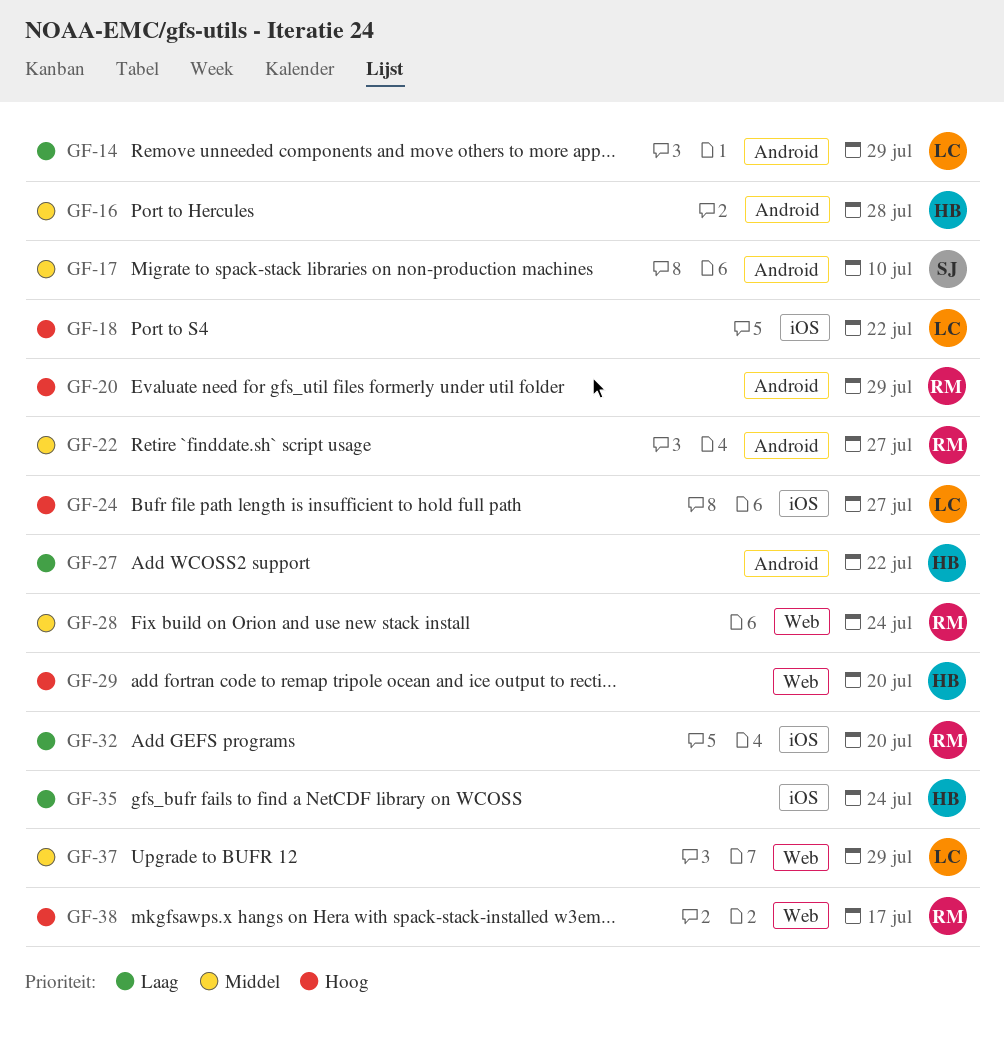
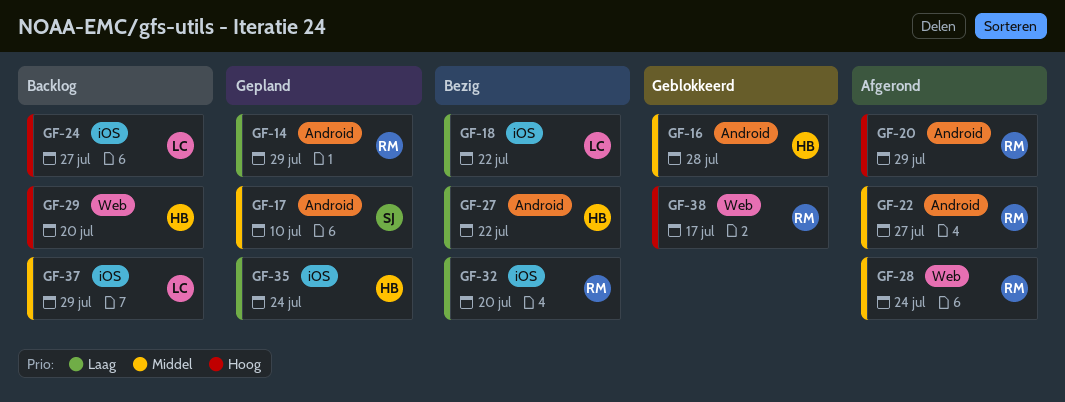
GF-14, owner: LC -> RM
GF-18, priority: Hoog -> Laag
GF-37, label: Web -> iOS

